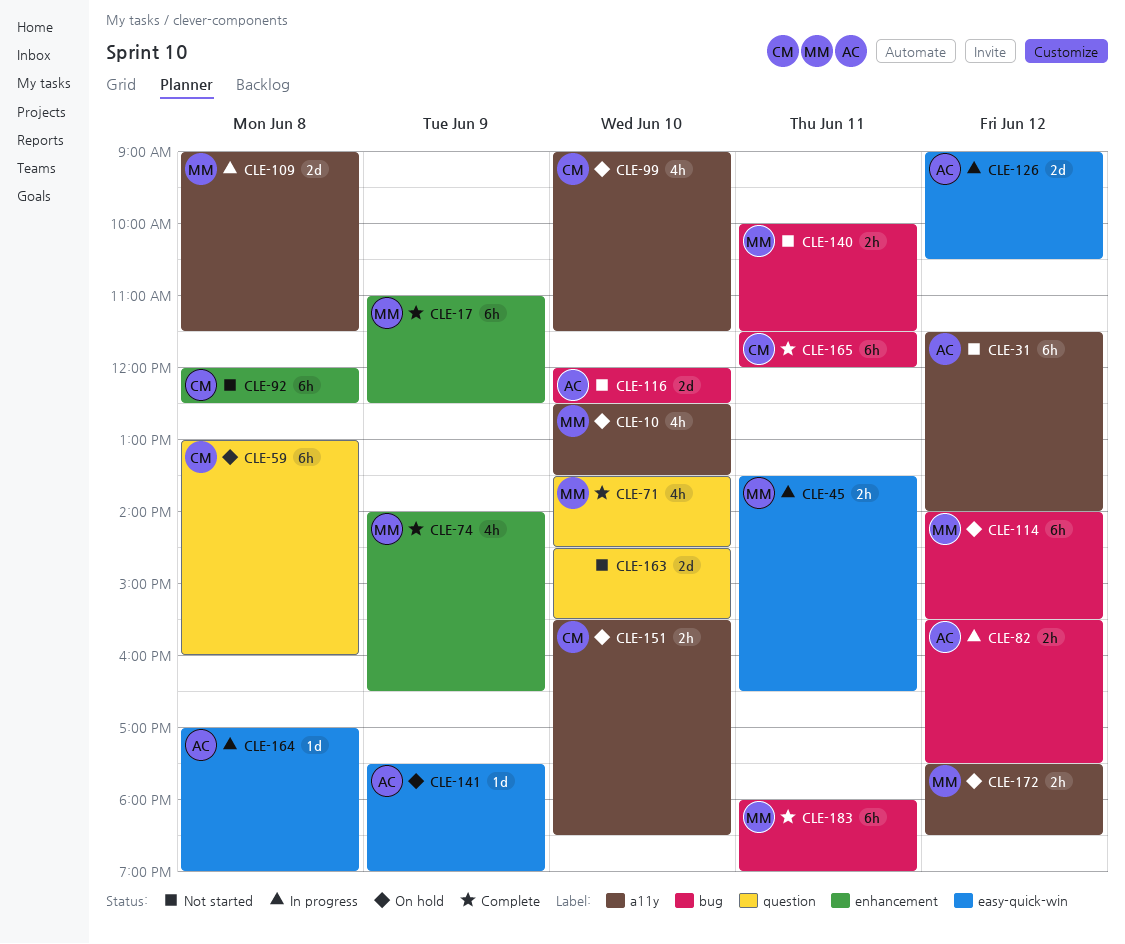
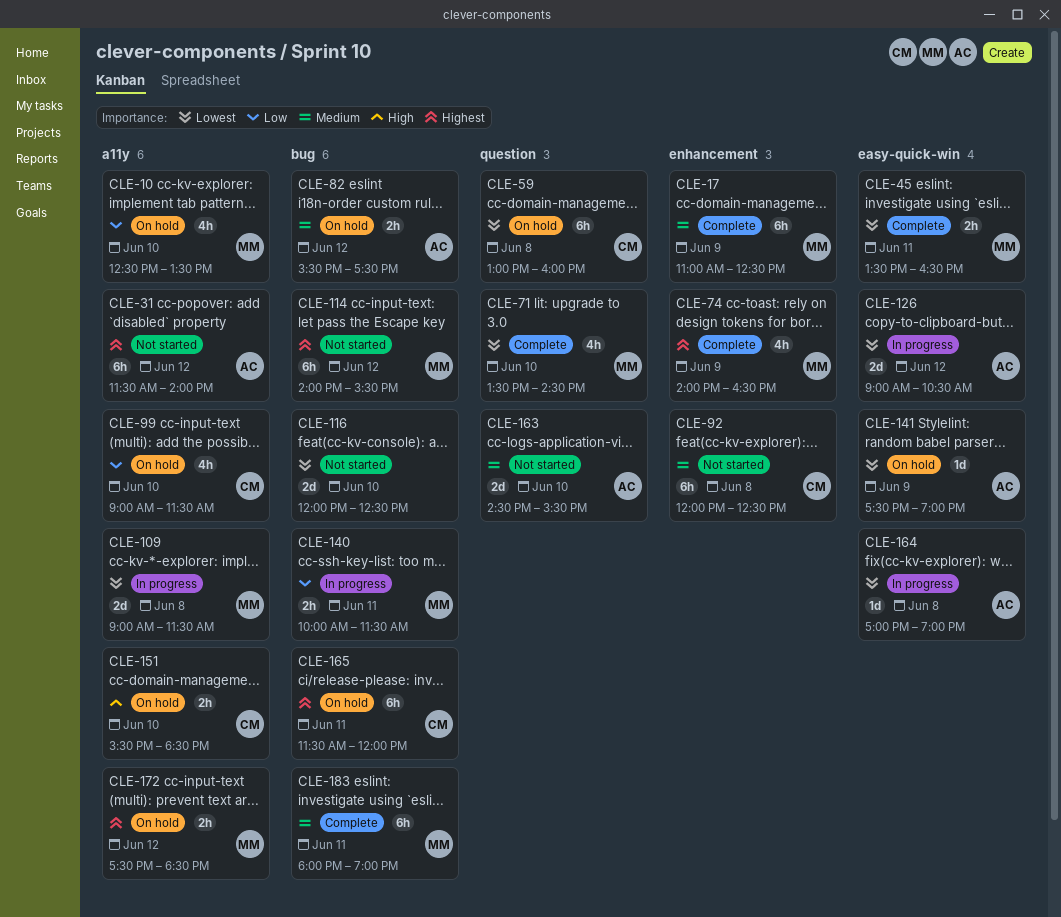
CLE-45, status: In progress -> Complete
CLE-82, status: In progress -> On hold
CLE-114, status: On hold -> Not started
CLE-116, owner: AC -> none
CLE-140, status: Not started -> In progress
CLE-163, owner: none -> AC
CLE-165, status: Complete -> On hold

